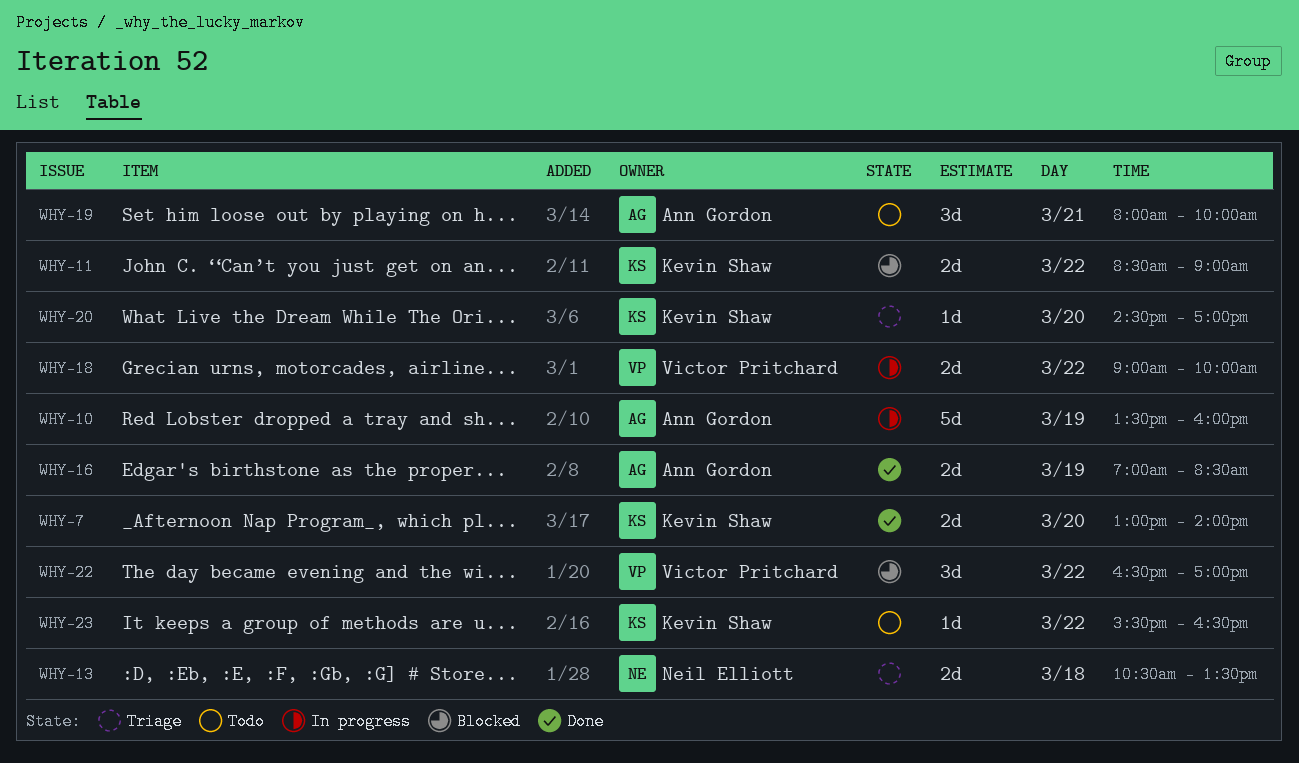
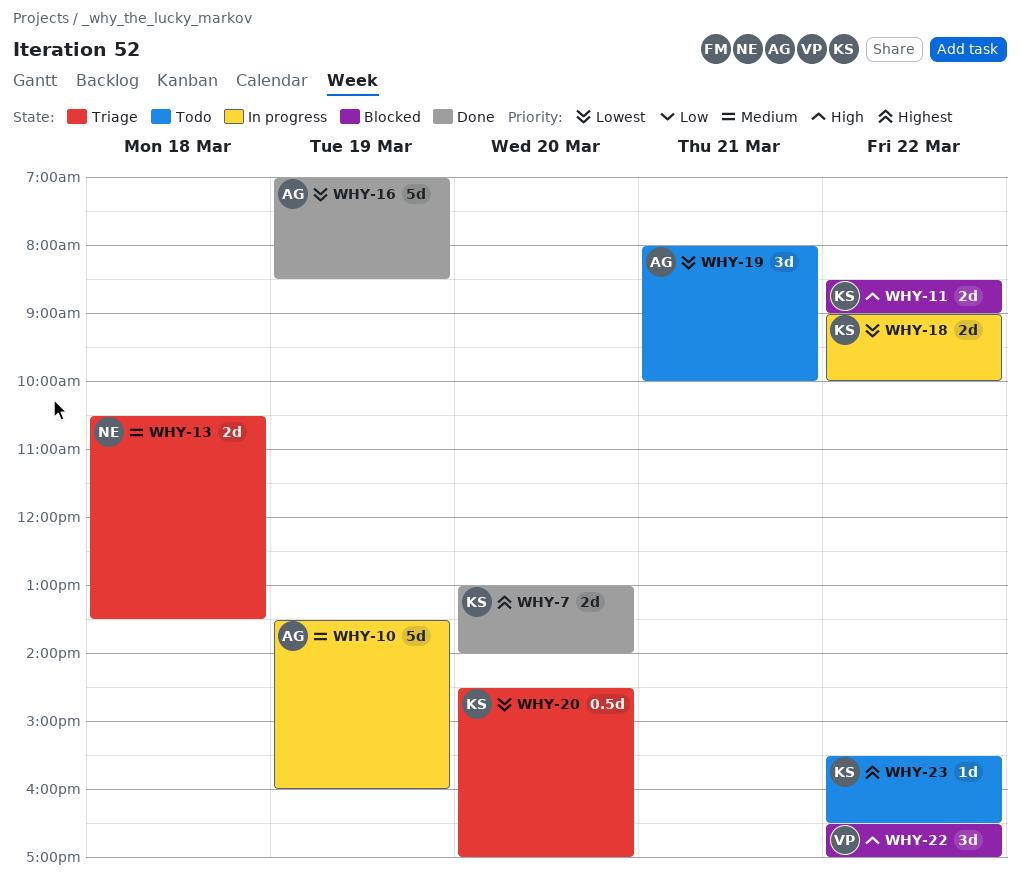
WHY-16, estimate: 2d -> 5d
WHY-18, owner: Victor Pritchard -> Kevin Shaw
WHY-20, estimate: 1d -> 0.5d

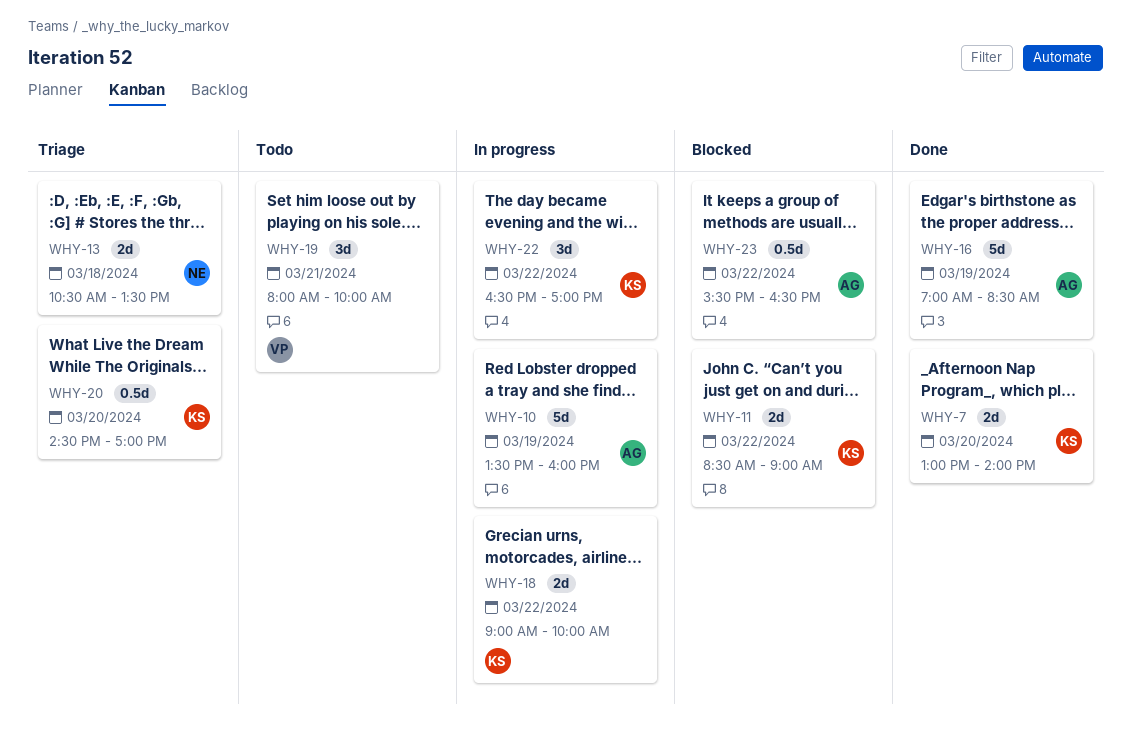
WHY-19, owner: AG -> VP
WHY-22, status: Blocked -> In progress
WHY-22, owner: VP -> KS
WHY-23, status: Todo -> Blocked
WHY-23, owner: KS -> AG
WHY-23, estimate: 1d -> 0.5d

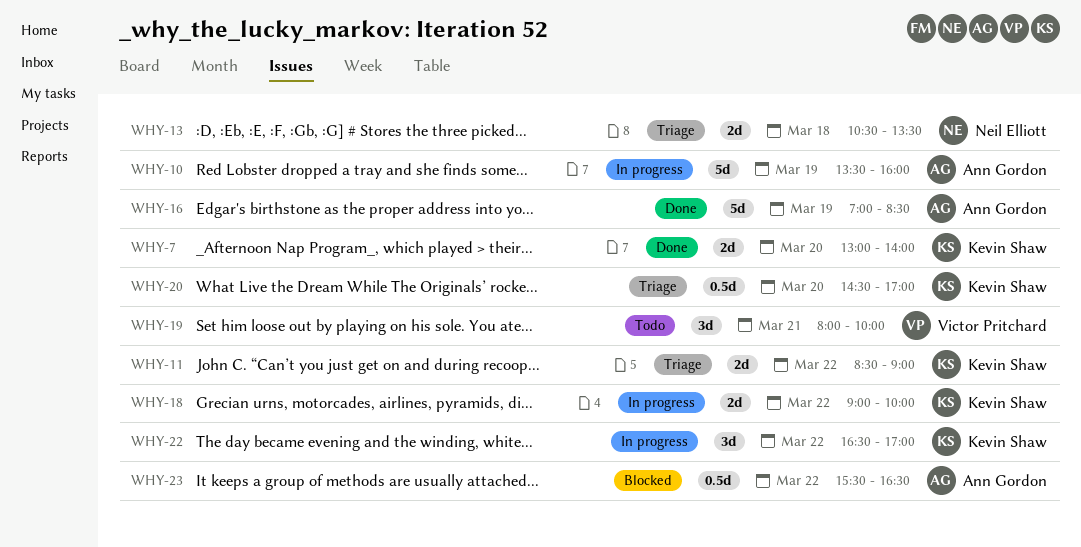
WHY-11, status: Blocked -> Triage

